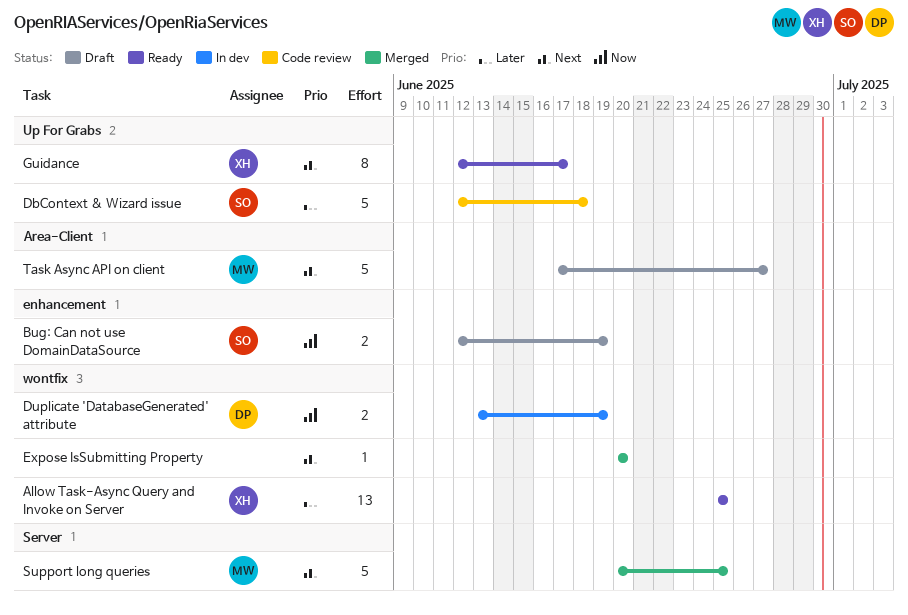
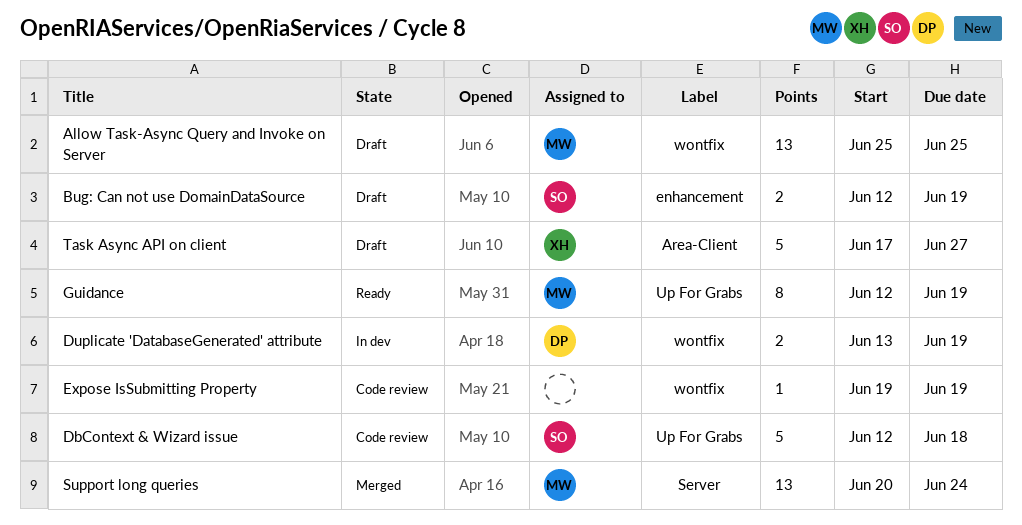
Allow Task-Async Query and Invoke on Server, status: Ready -> Draft
Allow Task-Async Query and Invoke on Server, owner: XH -> MW
Expose IsSubmitting Property, status: Merged -> Code review
Expose IsSubmitting Property, start: Jun 20 -> Jun 19
Expose IsSubmitting Property, due: Jun 20 -> Jun 19
Guidance, owner: XH -> MW
Guidance, due: Jun 17 -> Jun 19
Support long queries, estimate: 5 -> 13
Support long queries, due: Jun 25 -> Jun 24
Task Async API on client, owner: MW -> XH

